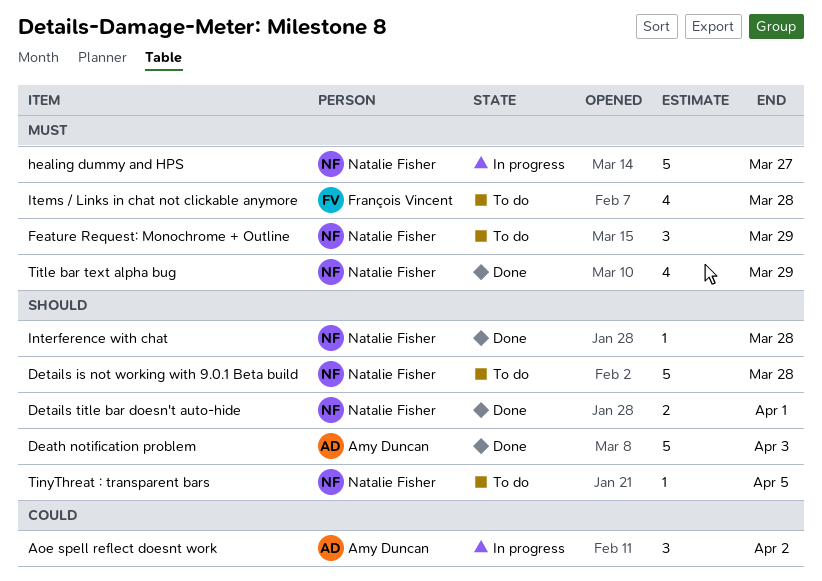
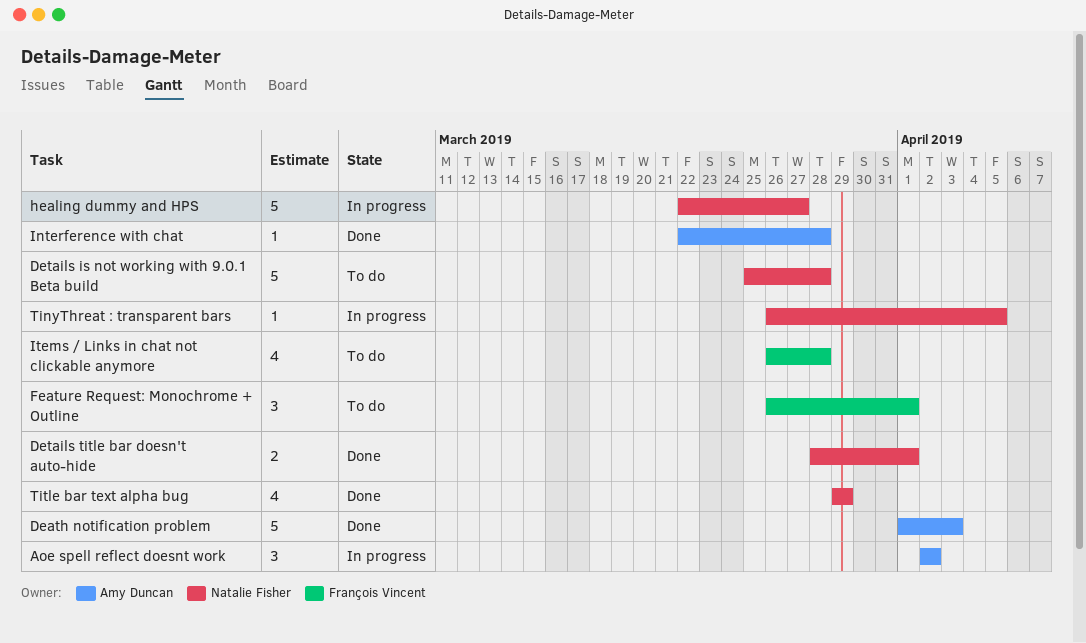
Feature Request: Monochrome + Outline, owner: Natalie Fisher -> François Vincent
Feature Request: Monochrome + Outline, due: Mar 29 -> Apr 1
Interference with chat, owner: Natalie Fisher -> Amy Duncan
TinyThreat : transparent bars, status: To do -> In progress

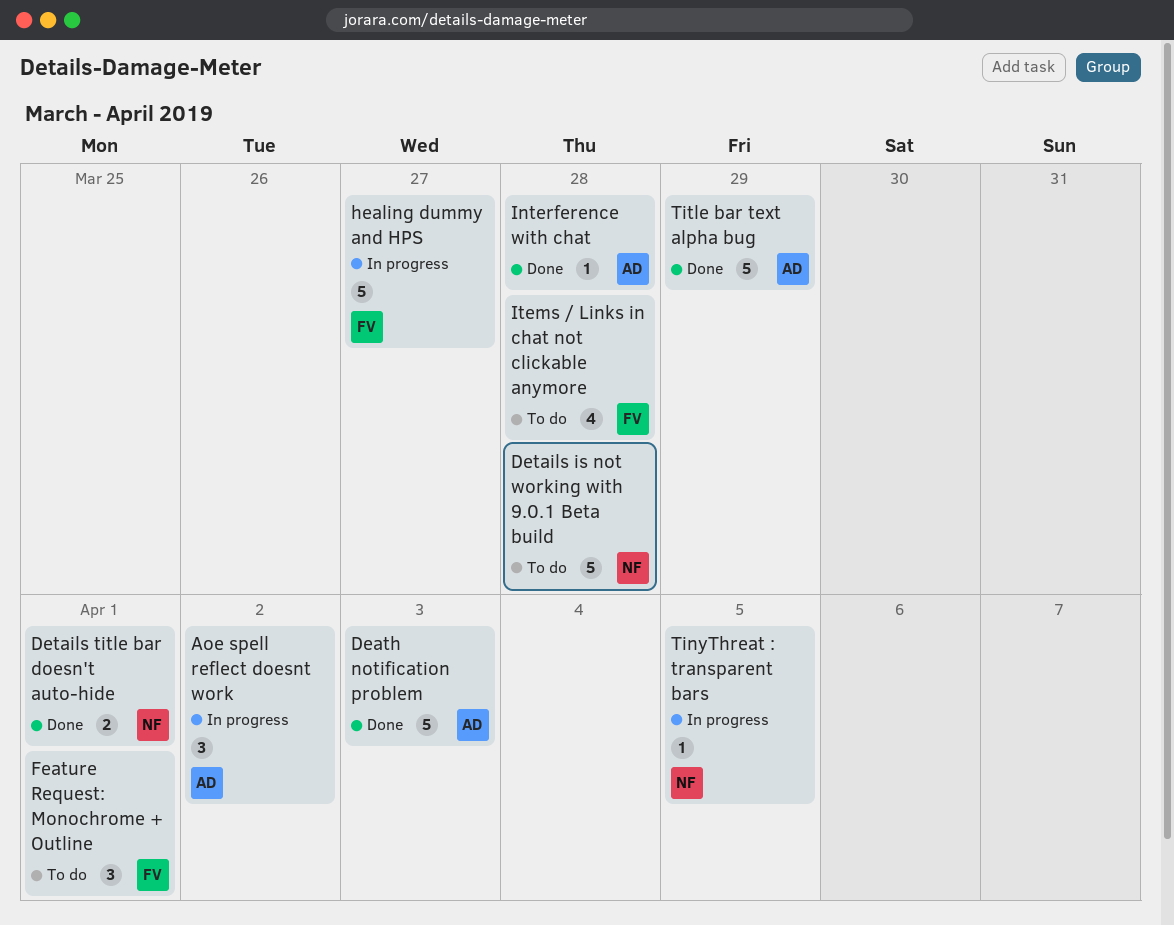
healing dummy and HPS, owner: Natalie Fisher -> François Vincent
Title bar text alpha bug, owner: Natalie Fisher -> Amy Duncan
Title bar text alpha bug, estimate: 4 -> 5

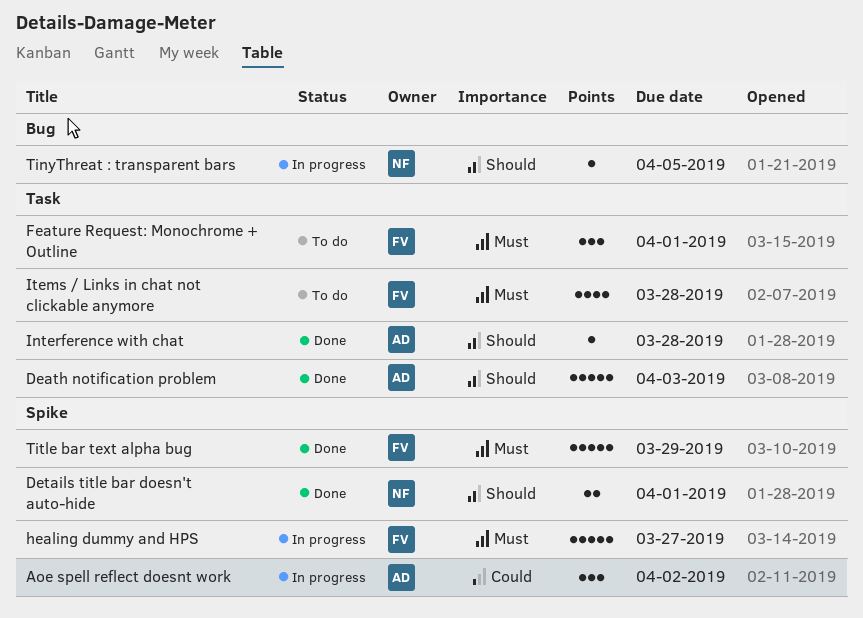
Details is not working with 9.0.1 Beta build: present -> none
Title bar text alpha bug, owner: AD -> FV

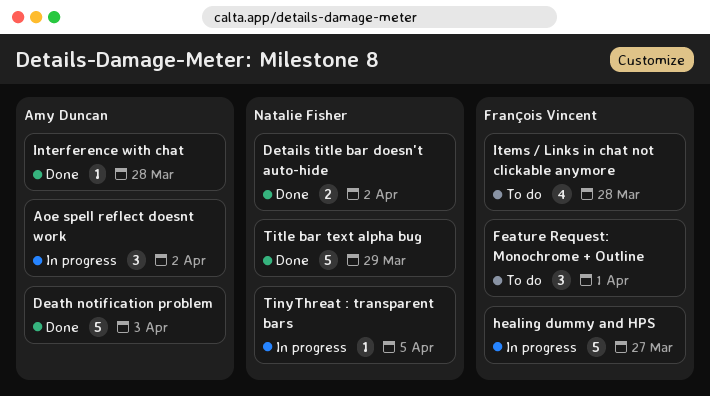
Details title bar doesn't auto-hide, due: Apr 1 -> Apr 2
Title bar text alpha bug, owner: François Vincent -> Natalie Fisher

